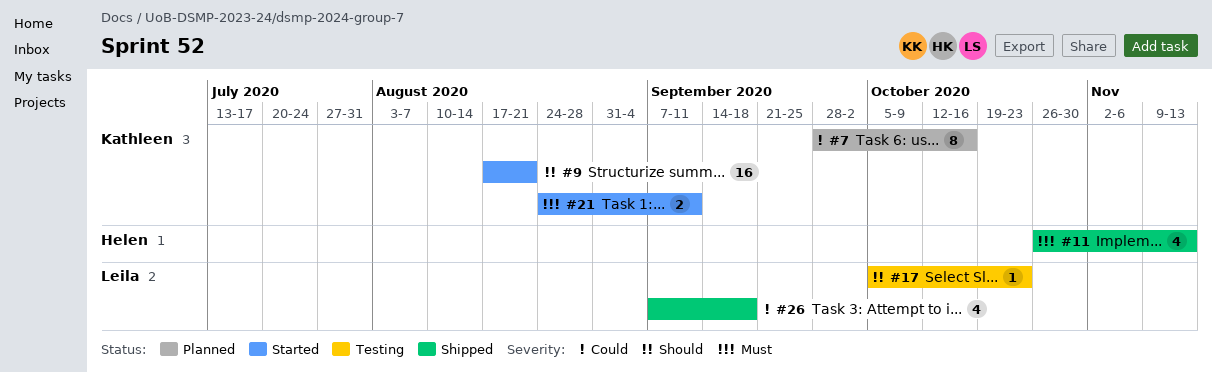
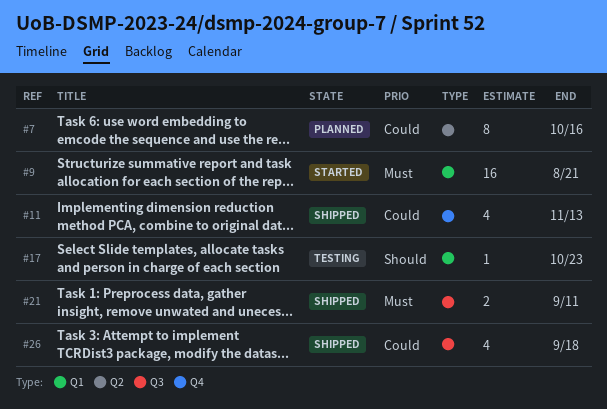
#9, priority: Should -> Must
#11, priority: Must -> Could
#21, status: Started -> Shipped

